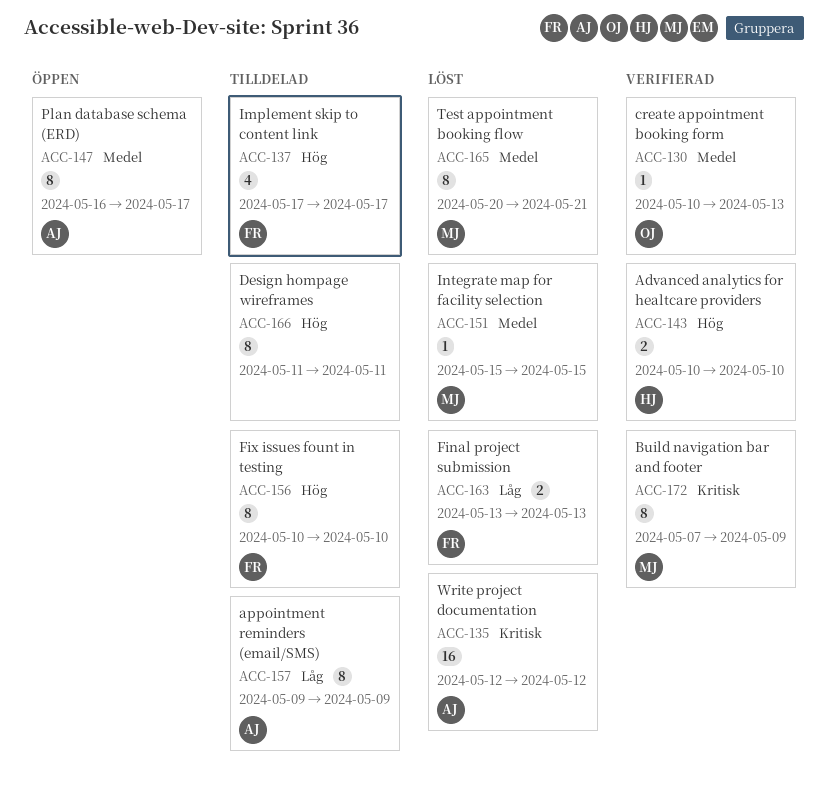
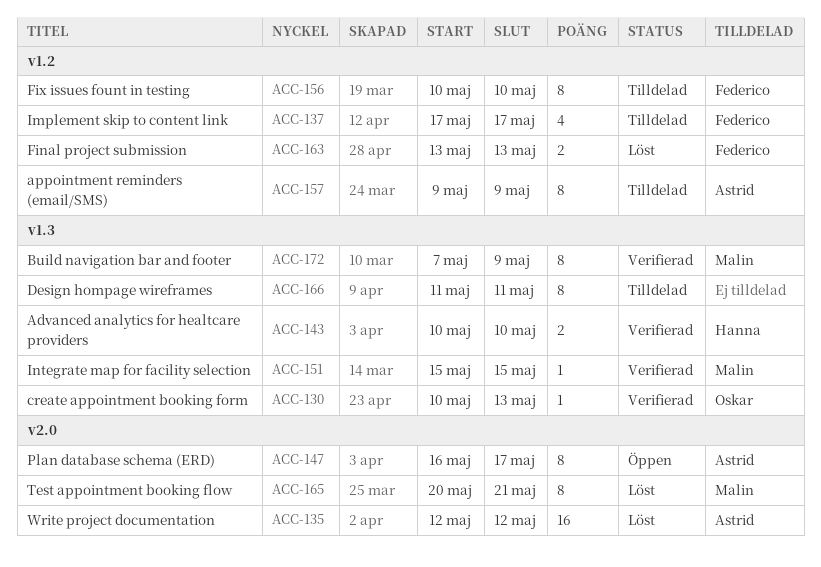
ACC-151, status: Löst -> Verifierad

